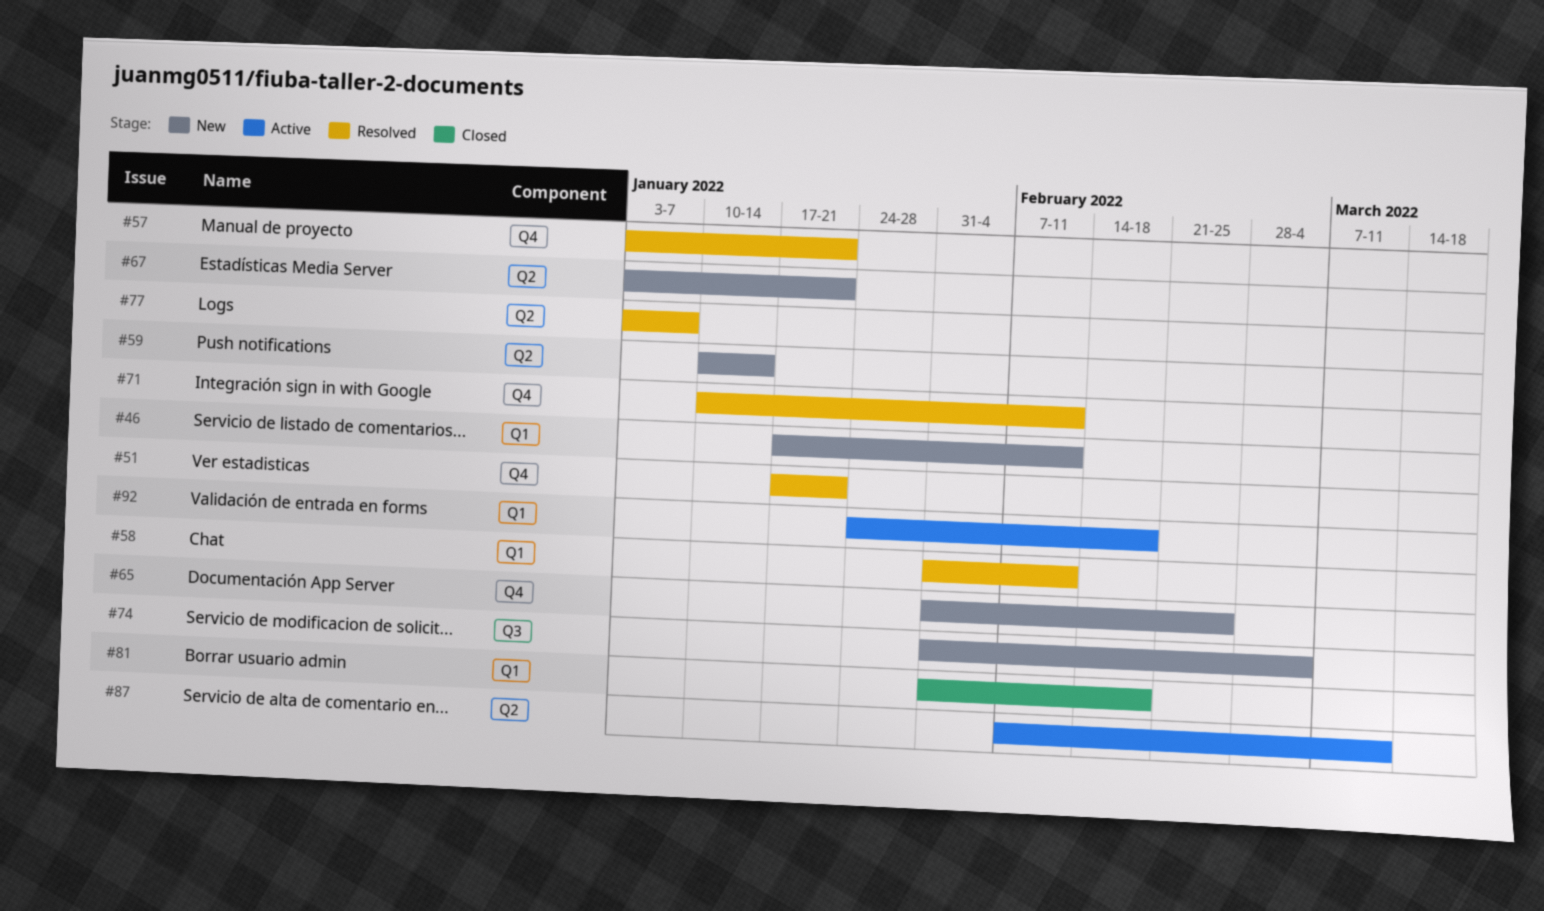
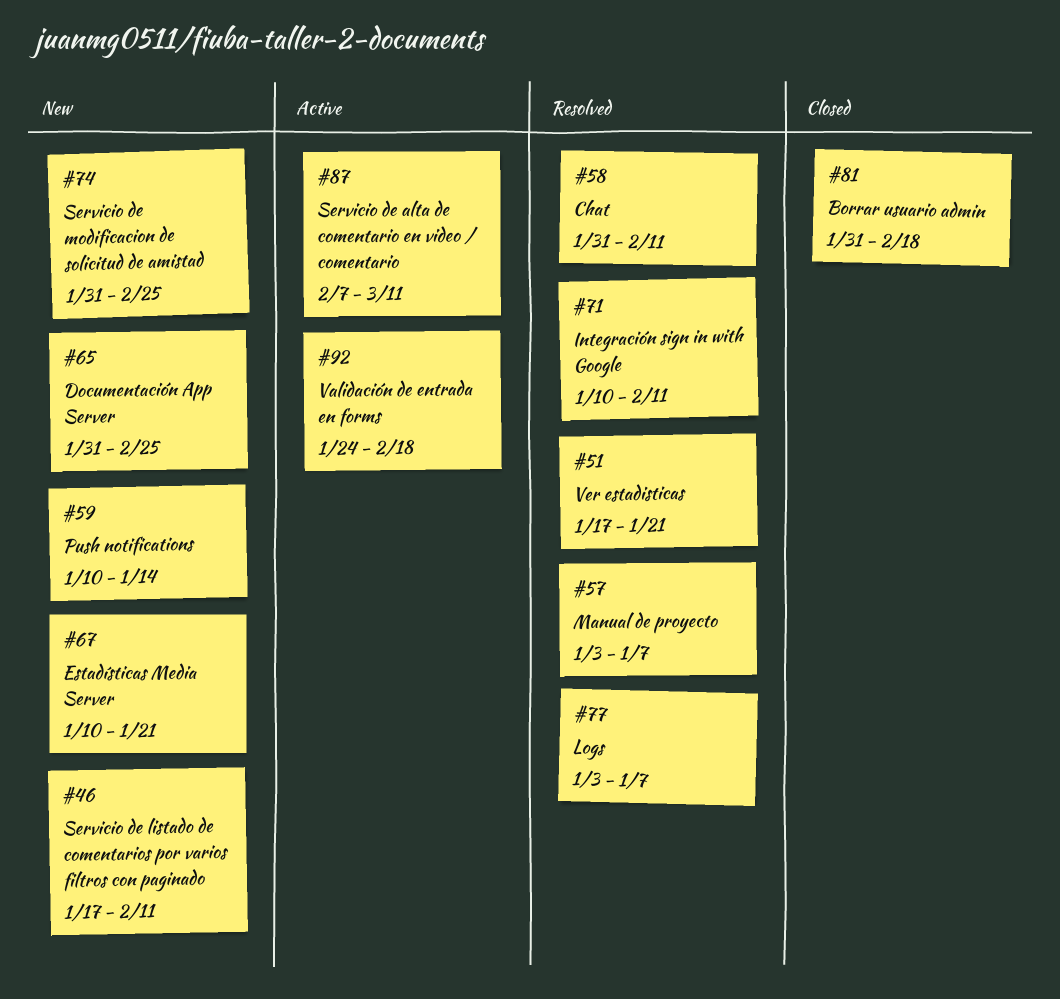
#57, due: Jan 21 -> Jan 7
#67, start: Jan 3 -> Jan 10
#74, due: Mar 4 -> Feb 25

